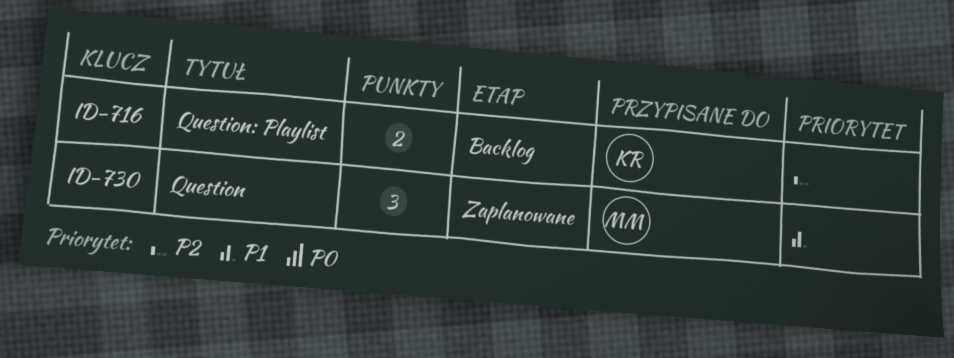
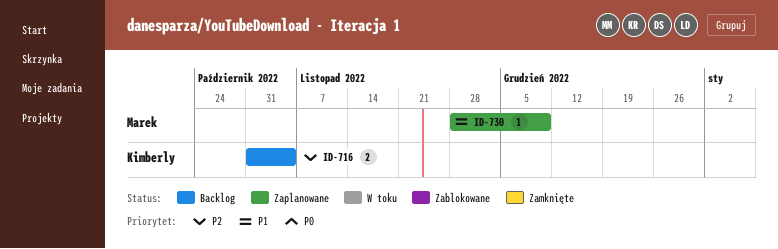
ID-730, estimate: 3 -> 1

